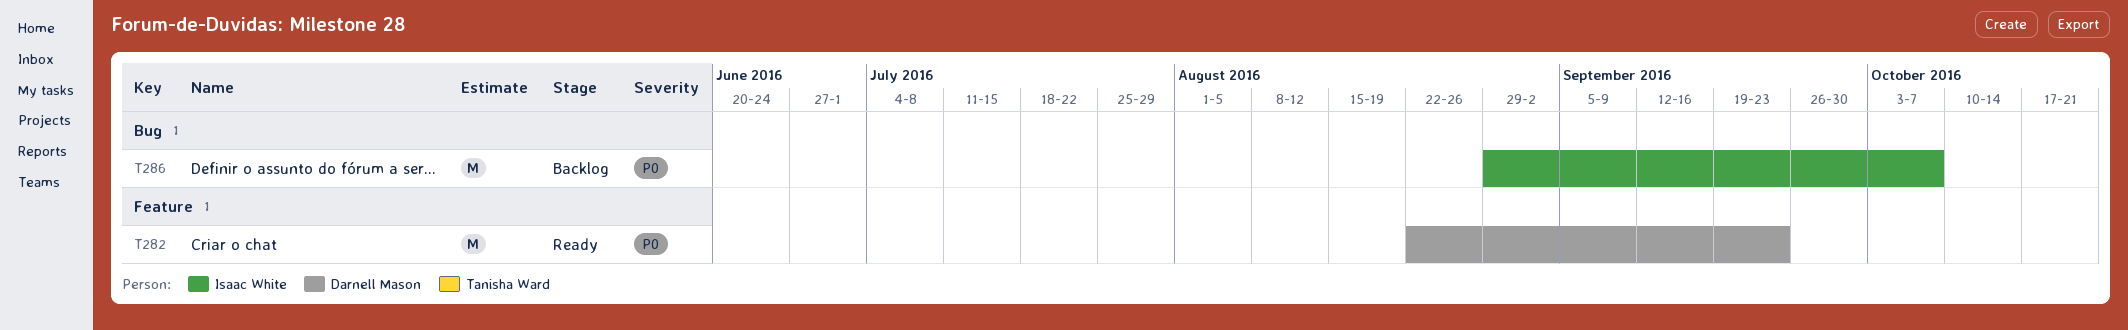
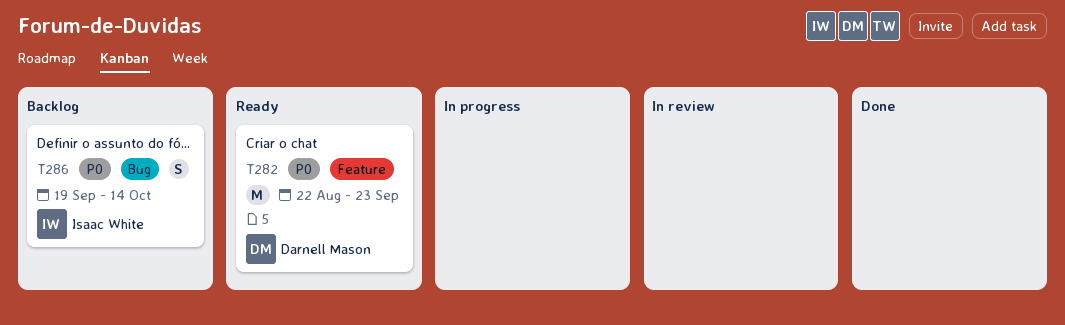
T286, estimate: M -> S
T286, start: Aug 29 -> Sep 19
T286, due: Oct 7 -> Oct 14

